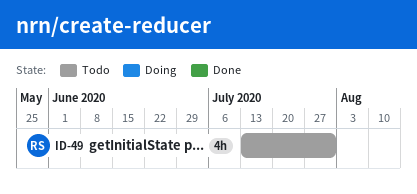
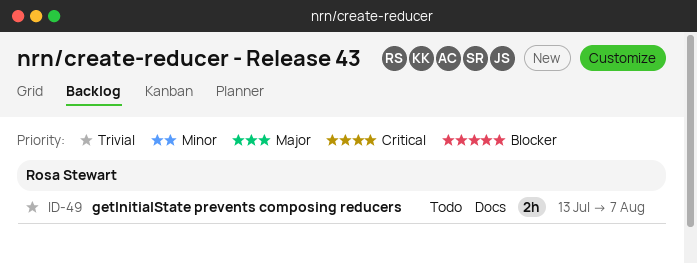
ID-49, estimate: 4h -> 2h
ID-49, due: Jul 31 -> Aug 7

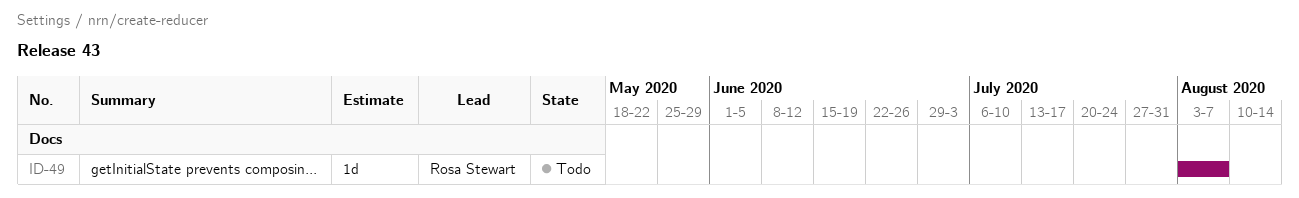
ID-49, estimate: 2h -> 1d
ID-49, start: Jul 13 -> Aug 3

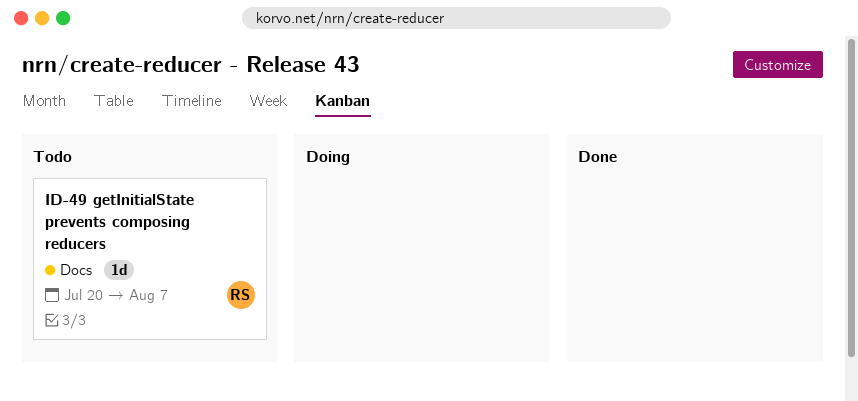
ID-49, start: Aug 3 -> Jul 20

